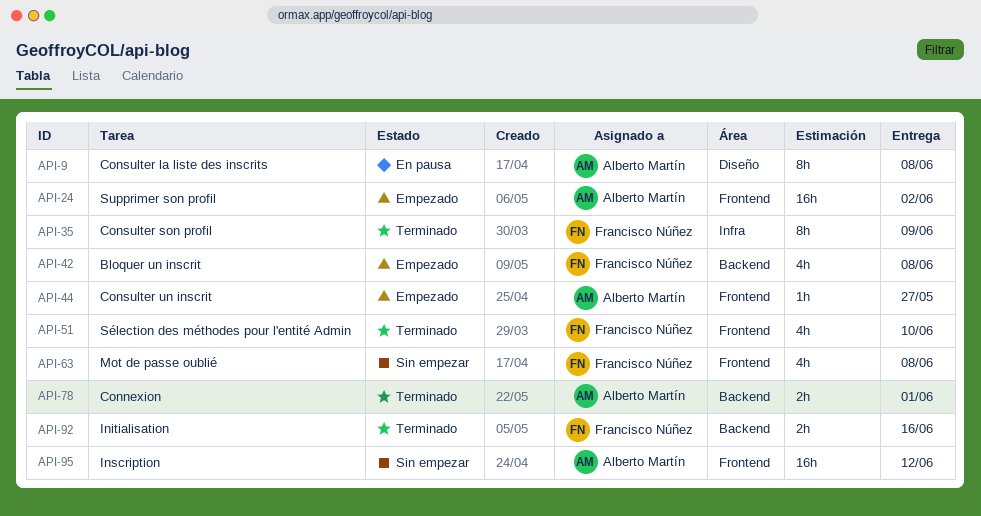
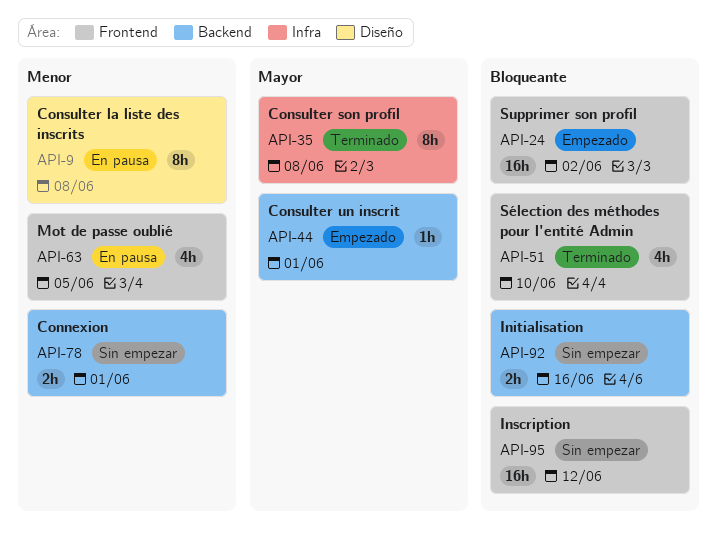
API-35, due: Jun 9 -> Jun 8
API-42: present -> none
API-44, label: Frontend -> Backend
API-44, due: May 27 -> Jun 1
API-63, status: Sin empezar -> En pausa
API-63, due: Jun 8 -> Jun 5
API-78, status: Terminado -> Sin empezar
API-92, status: Terminado -> Sin empezar

